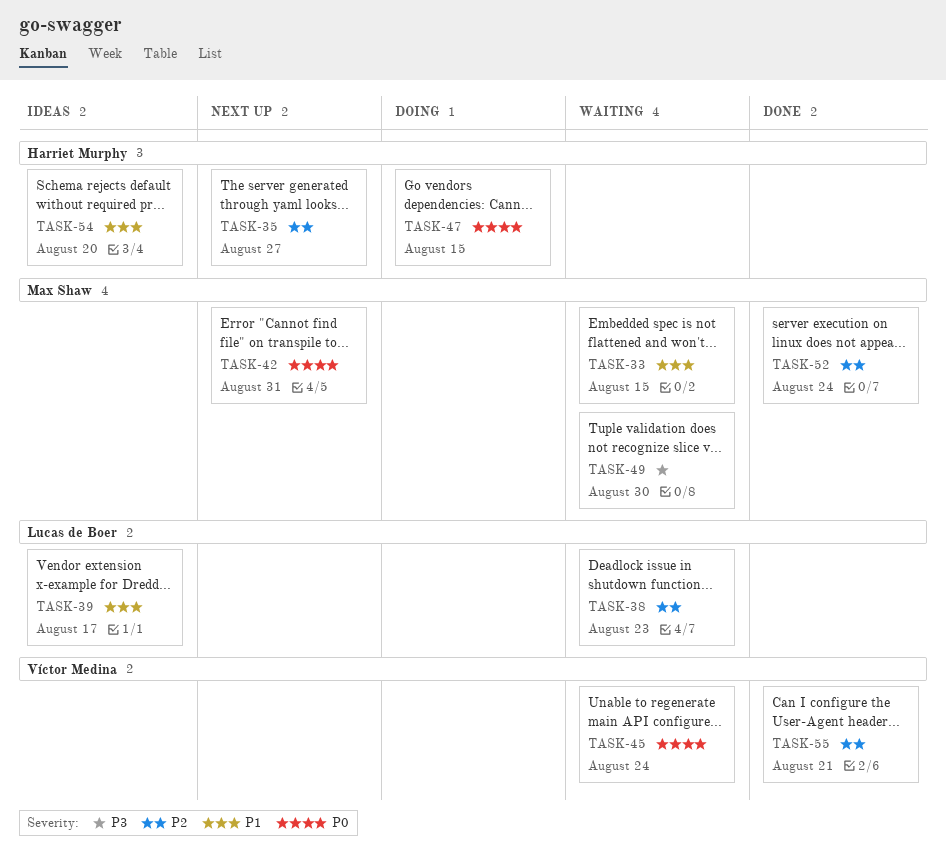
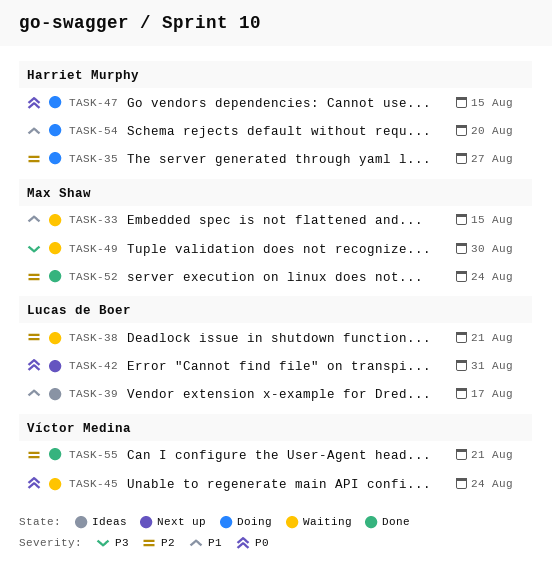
TASK-35, status: Next up -> Doing
TASK-38, due: Aug 23 -> Aug 21
TASK-42, owner: Max Shaw -> Lucas de Boer
TASK-54, status: Ideas -> Doing

